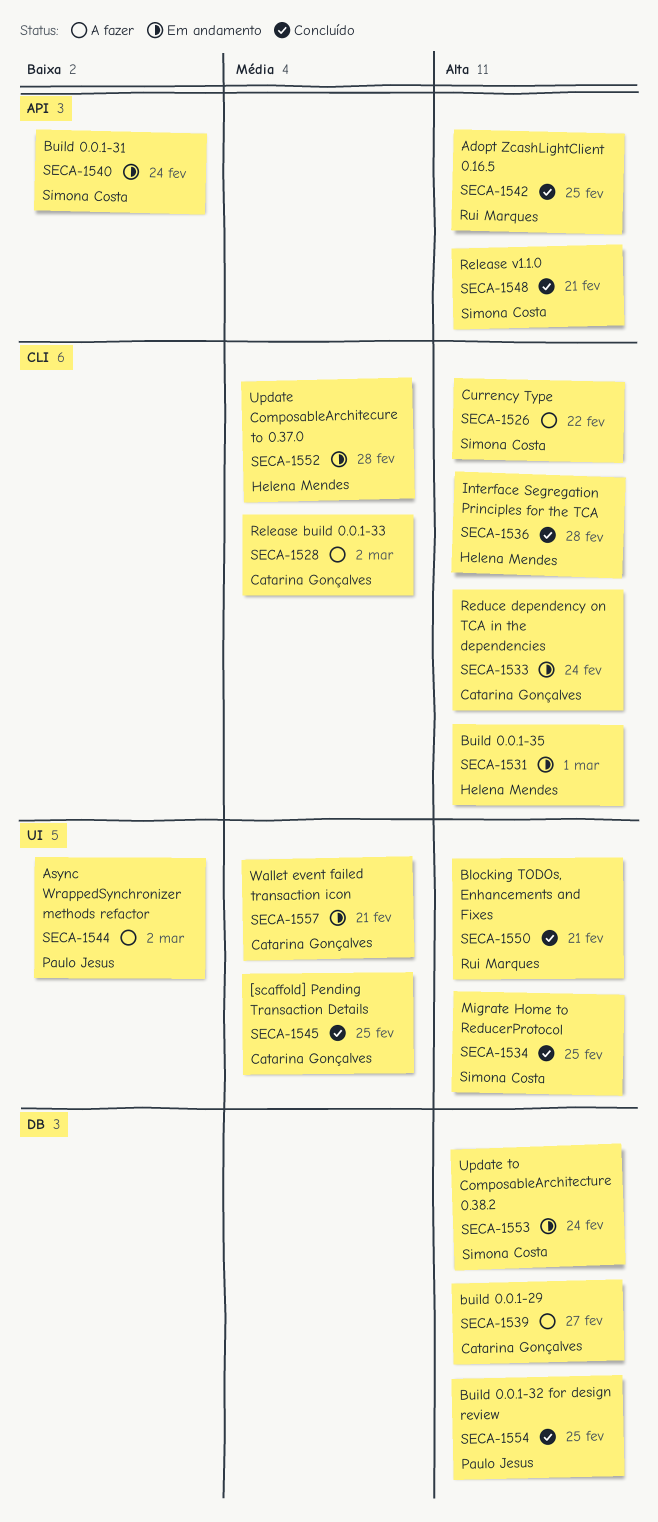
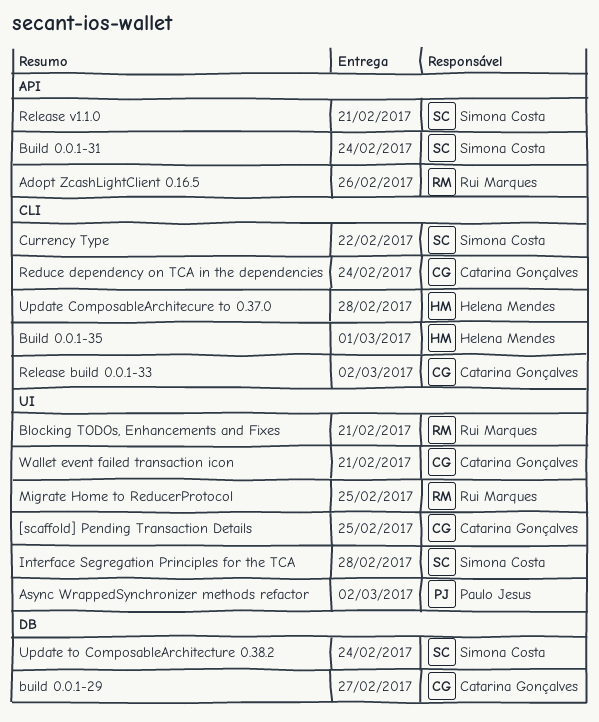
Adopt ZcashLightClient 0.16.5, due: Feb 25 -> Feb 26
Build 0.0.1-32 for design review: present -> none
Interface Segregation Principles for the TCA, owner: Helena Mendes -> Simona Costa
Interface Segregation Principles for the TCA, label: CLI -> UI
Migrate Home to ReducerProtocol, owner: Simona Costa -> Rui Marques

